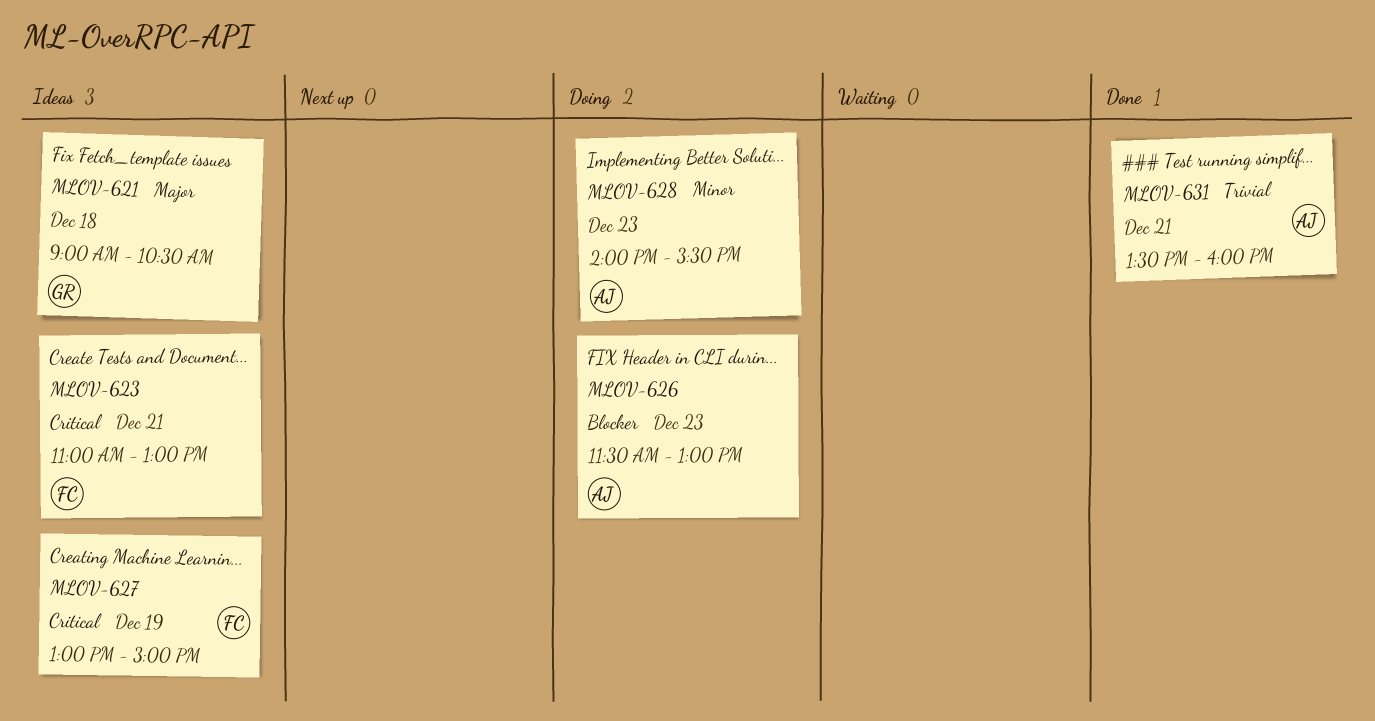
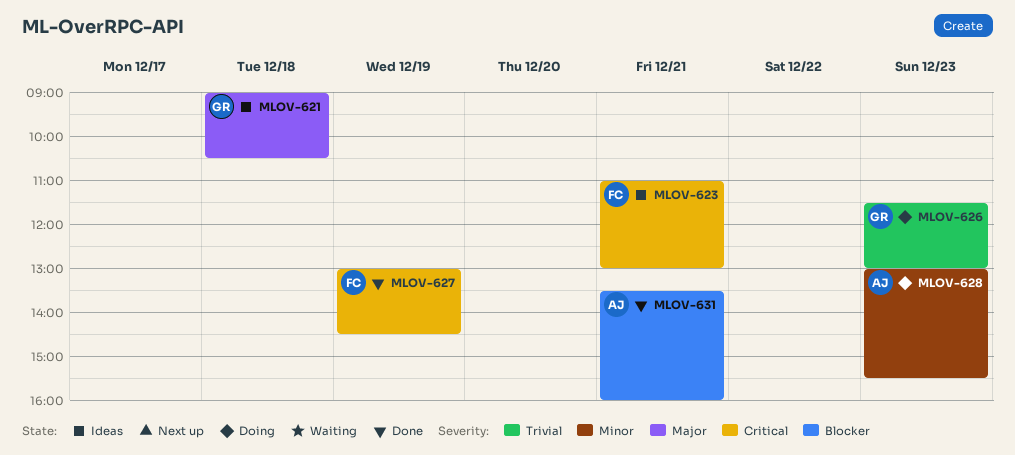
MLOV-626, owner: AJ -> GR
MLOV-626, priority: Blocker -> Trivial
MLOV-627, status: Ideas -> Done
MLOV-627, ends: 15:00 -> 14:30
MLOV-628, begins: 14:00 -> 13:00
MLOV-631, priority: Trivial -> Blocker

